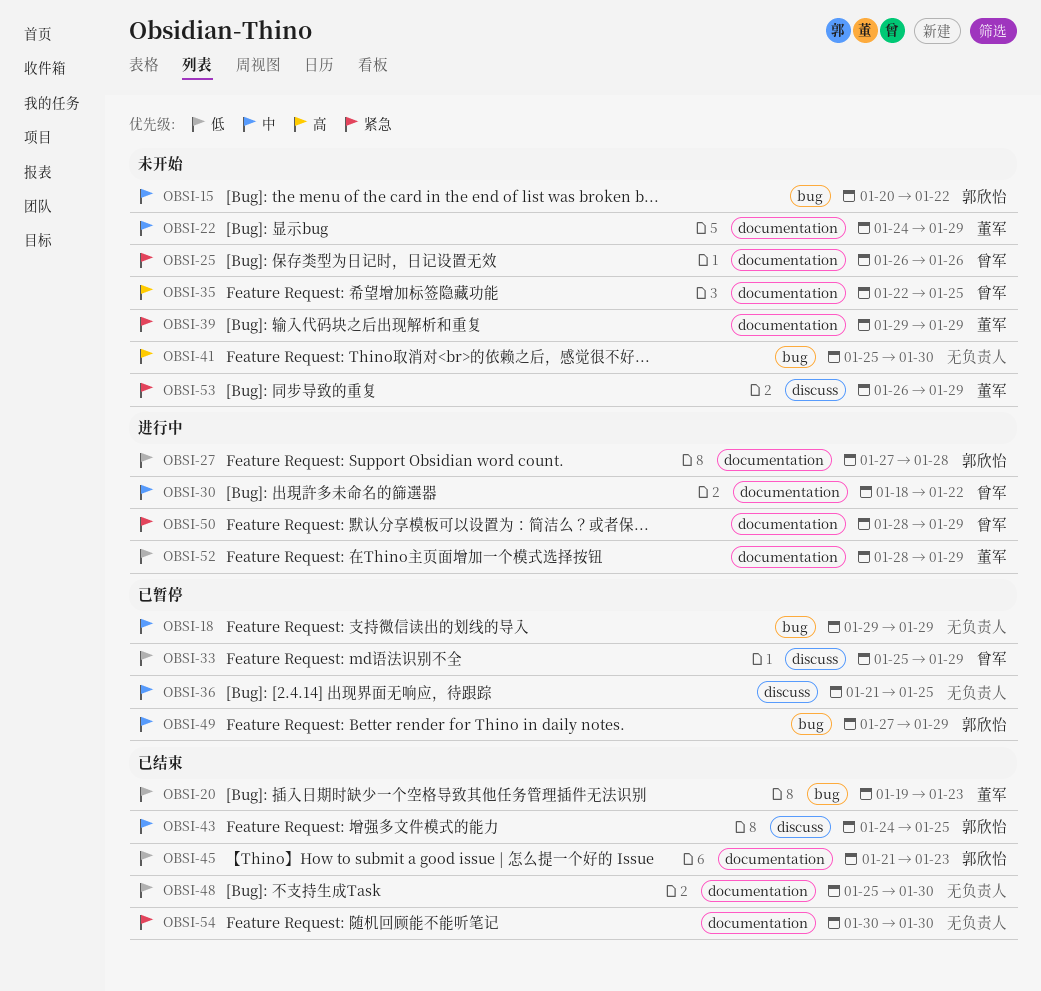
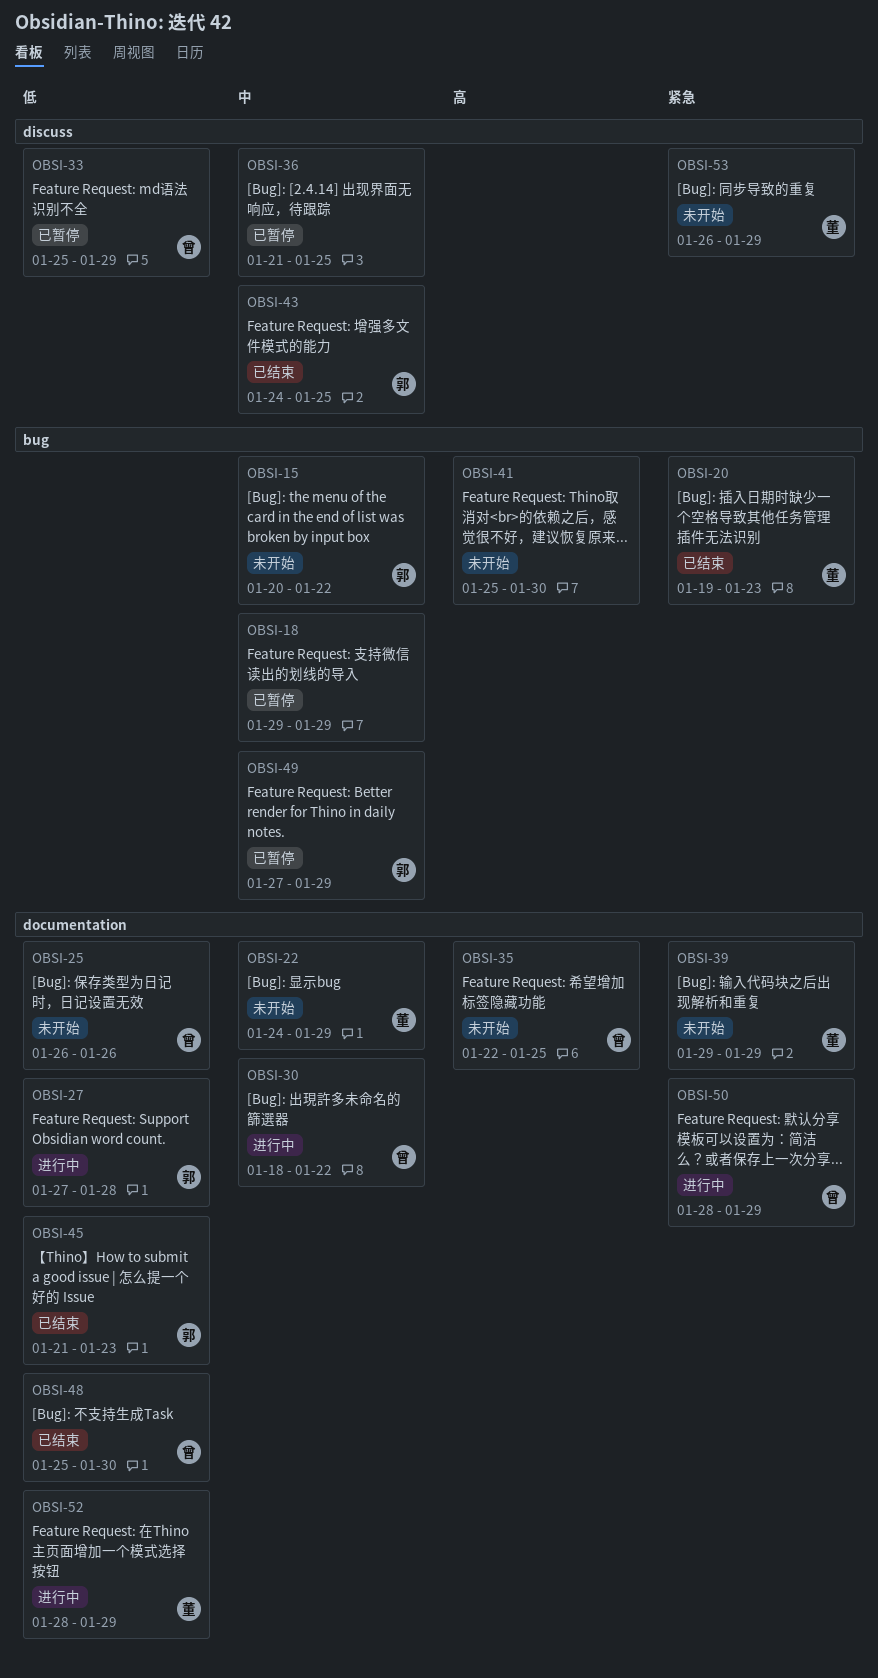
OBSI-20, priority: 低 -> 紧急
OBSI-25, priority: 紧急 -> 低
OBSI-48, owner: none -> 曾军
OBSI-54: present -> none

